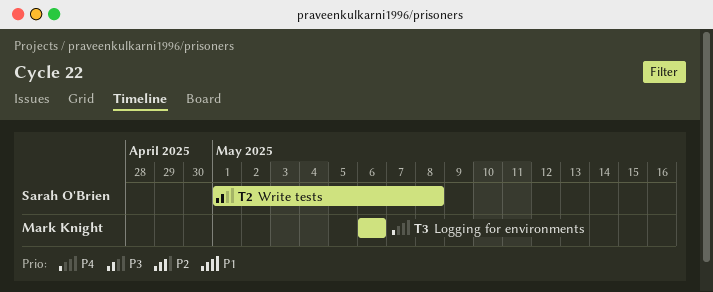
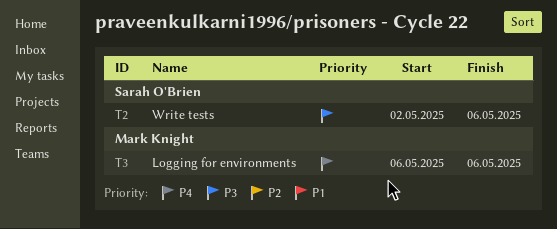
T2, start: May 1 -> May 2
T2, due: May 8 -> May 6

